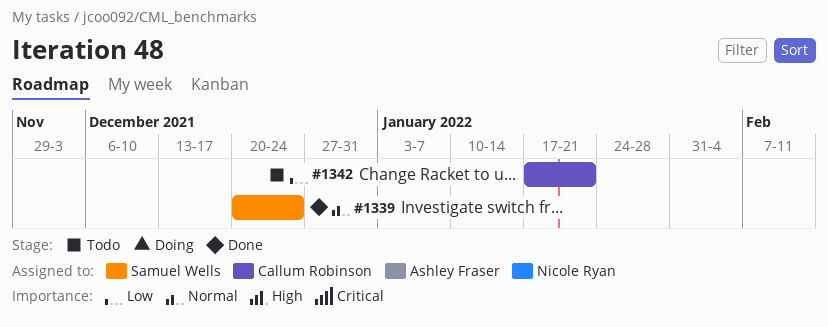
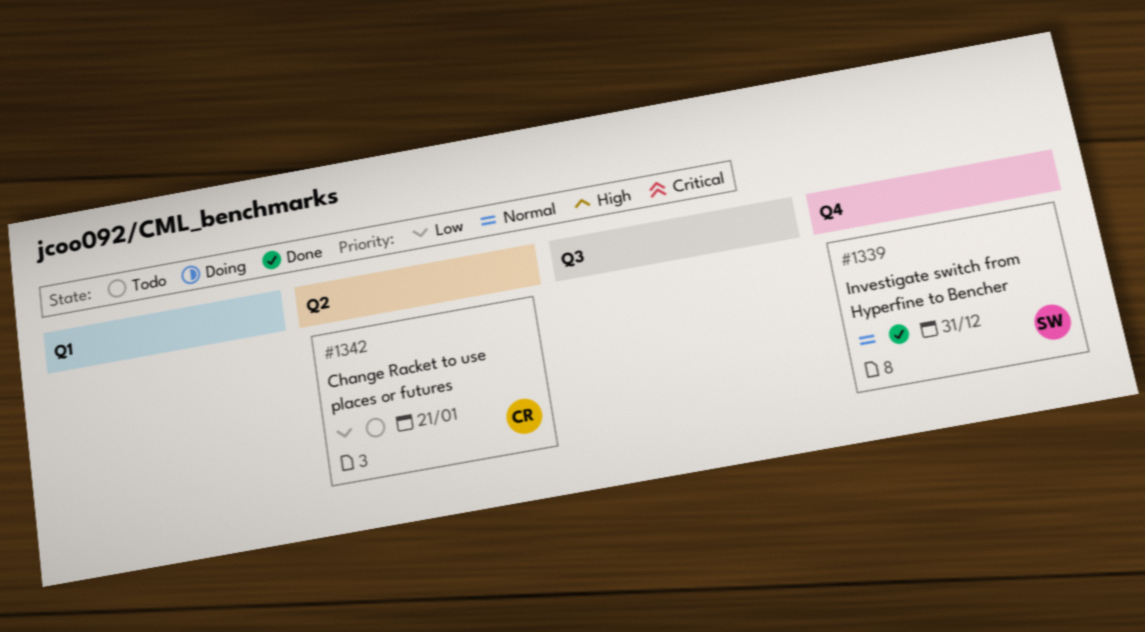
#1339, due: Dec 24 -> Dec 31

